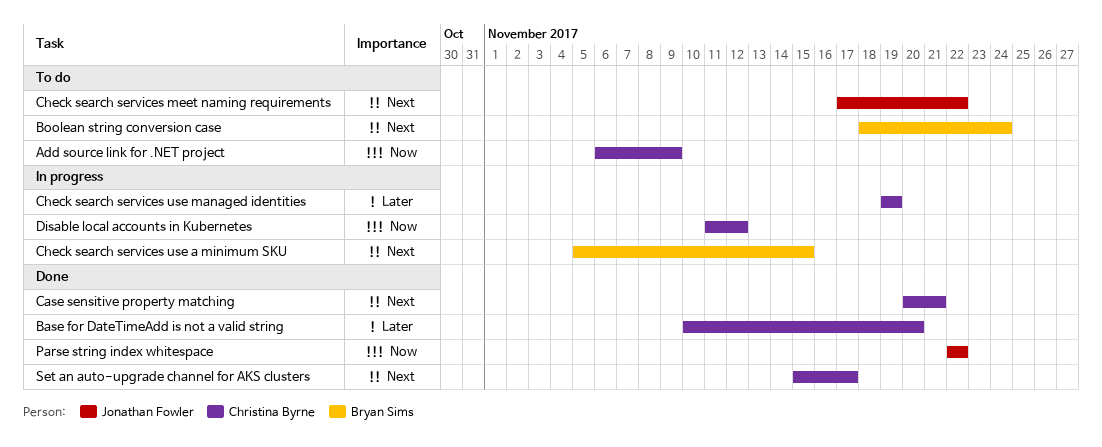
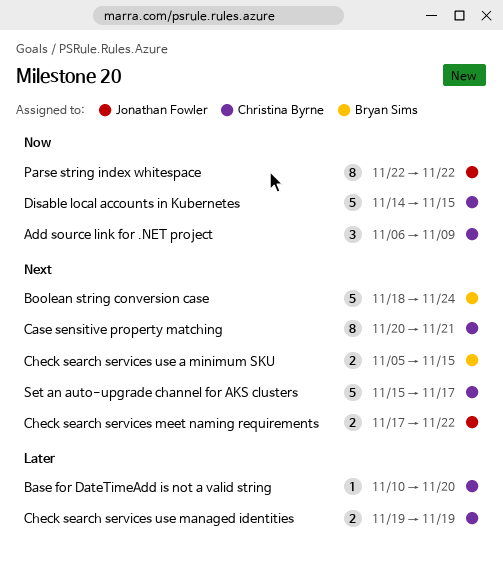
Disable local accounts in Kubernetes, start: Nov 11 -> Nov 14
Disable local accounts in Kubernetes, due: Nov 12 -> Nov 15

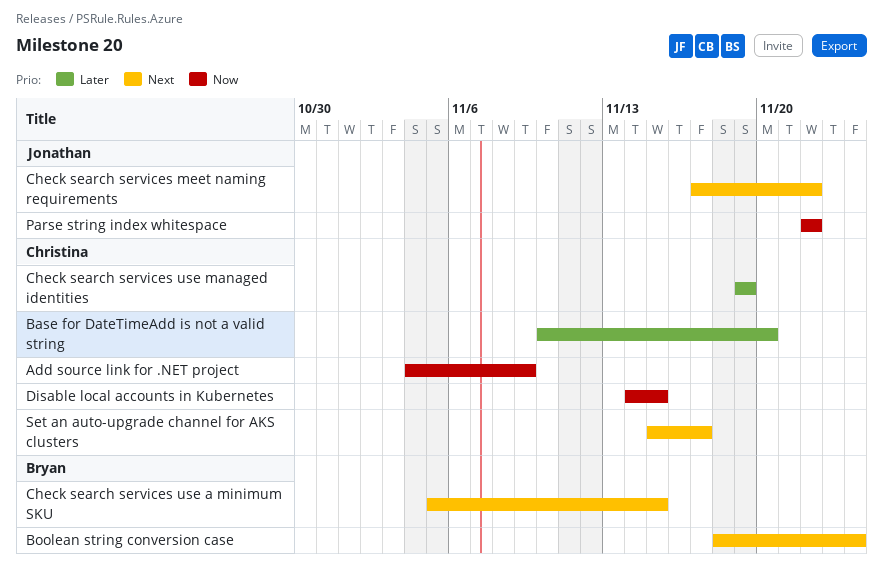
Add source link for .NET project, start: Nov 6 -> Nov 4
Case sensitive property matching: present -> none

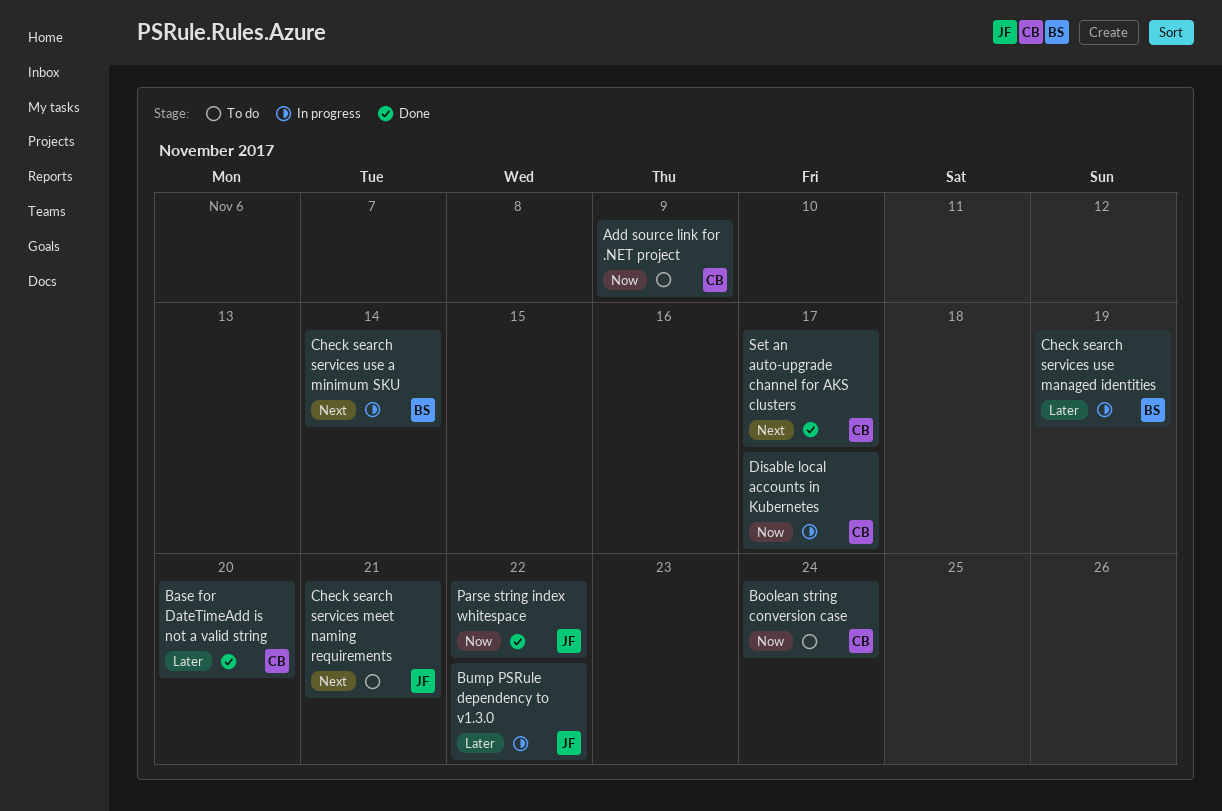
Boolean string conversion case, owner: Bryan -> Christina
Boolean string conversion case, priority: Next -> Now
Bump PSRule dependency to v1.3.0: none -> present
Check search services meet naming requirements, due: Nov 22 -> Nov 21
Check search services use a minimum SKU, due: Nov 15 -> Nov 14
Check search services use managed identities, owner: Christina -> Bryan
Disable local accounts in Kubernetes, due: Nov 15 -> Nov 17

